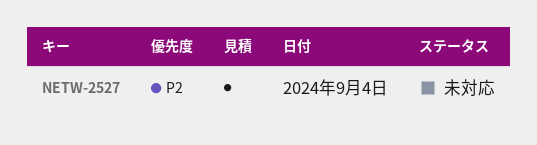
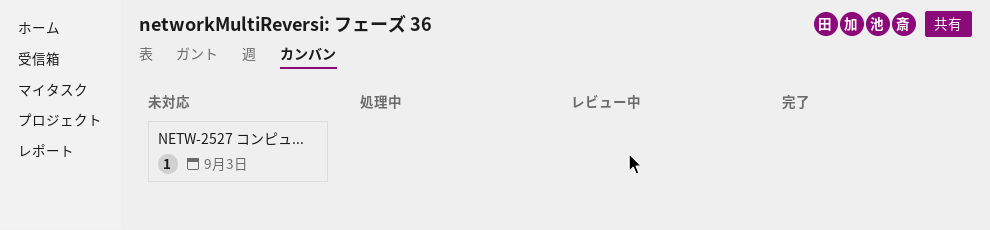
NETW-2527, day: Sep 4 -> Sep 3

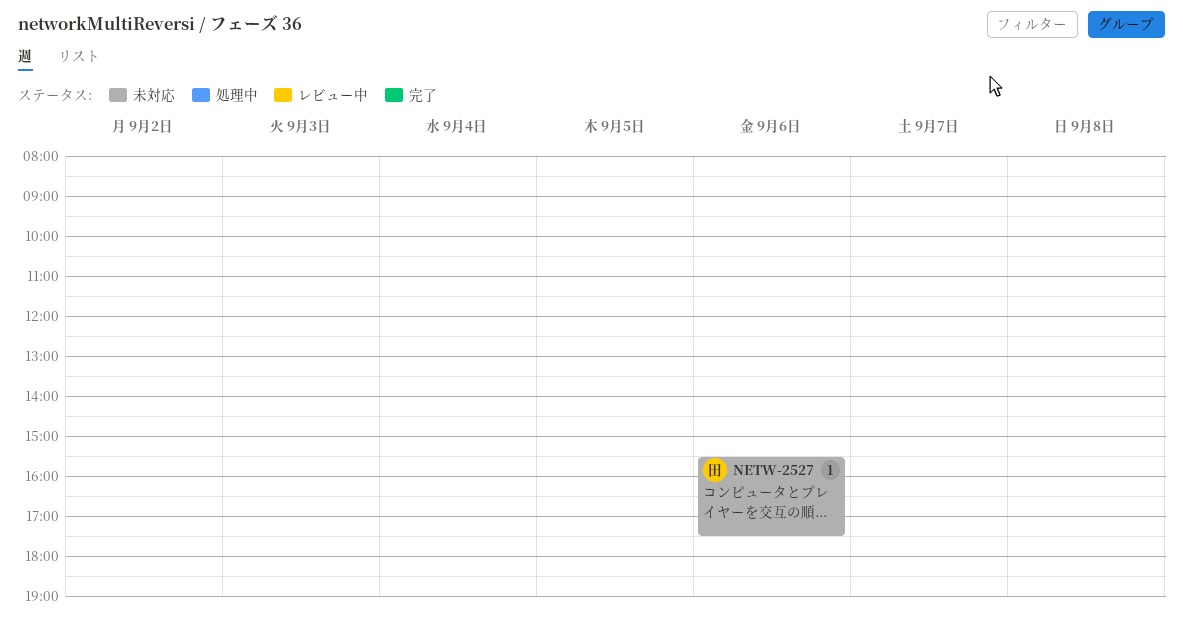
NETW-2527, day: Sep 3 -> Sep 6

